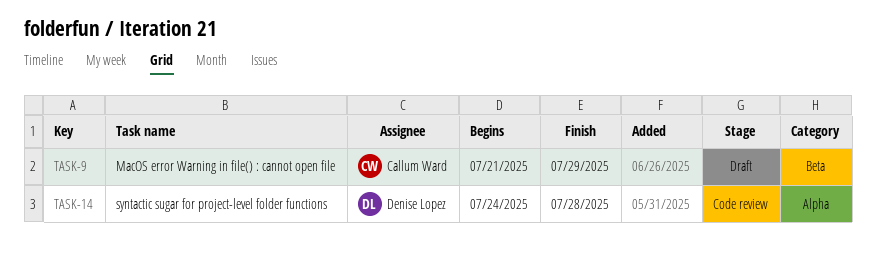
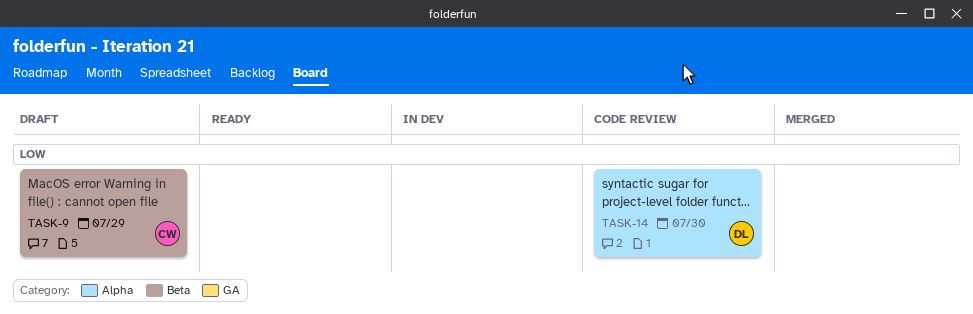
TASK-14, due: Jul 28 -> Jul 30

